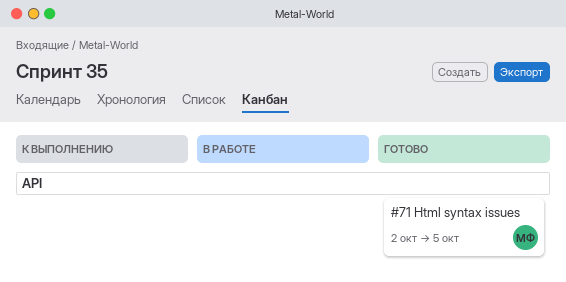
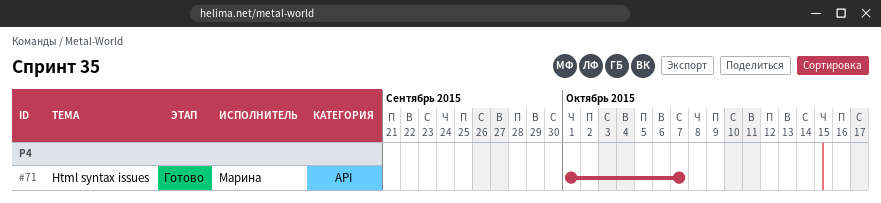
#71, start: Oct 2 -> Oct 1
#71, due: Oct 5 -> Oct 7

